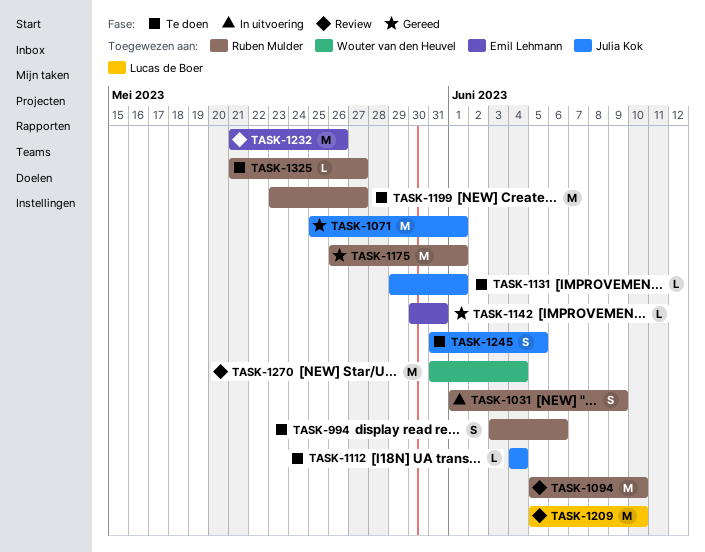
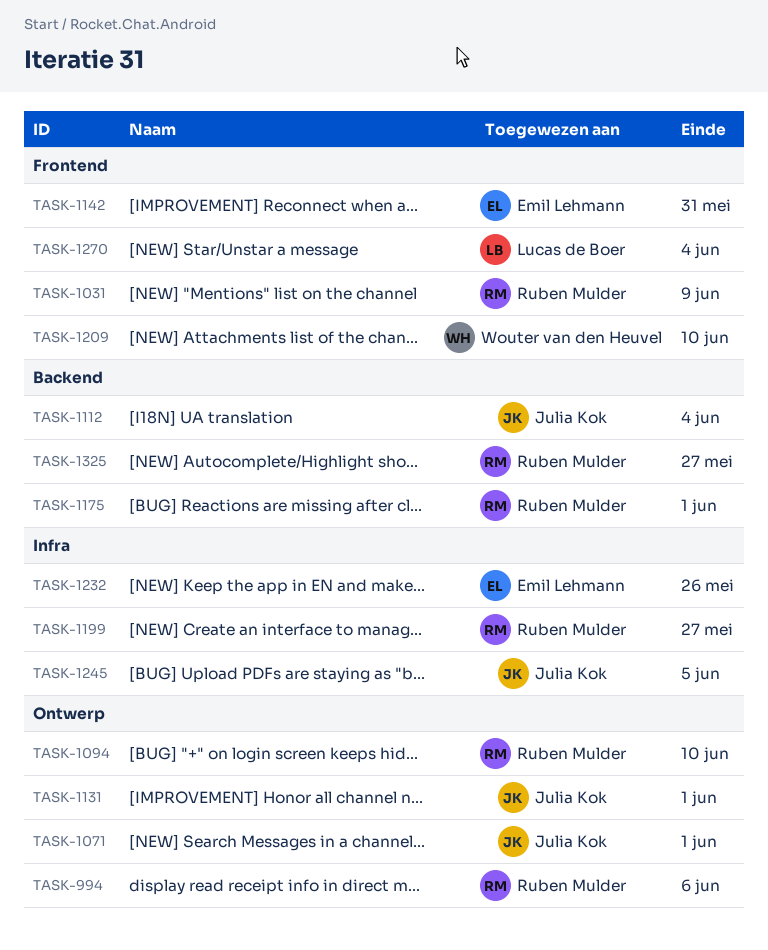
TASK-1209, owner: Lucas de Boer -> Wouter van den Heuvel
TASK-1270, owner: Wouter van den Heuvel -> Lucas de Boer

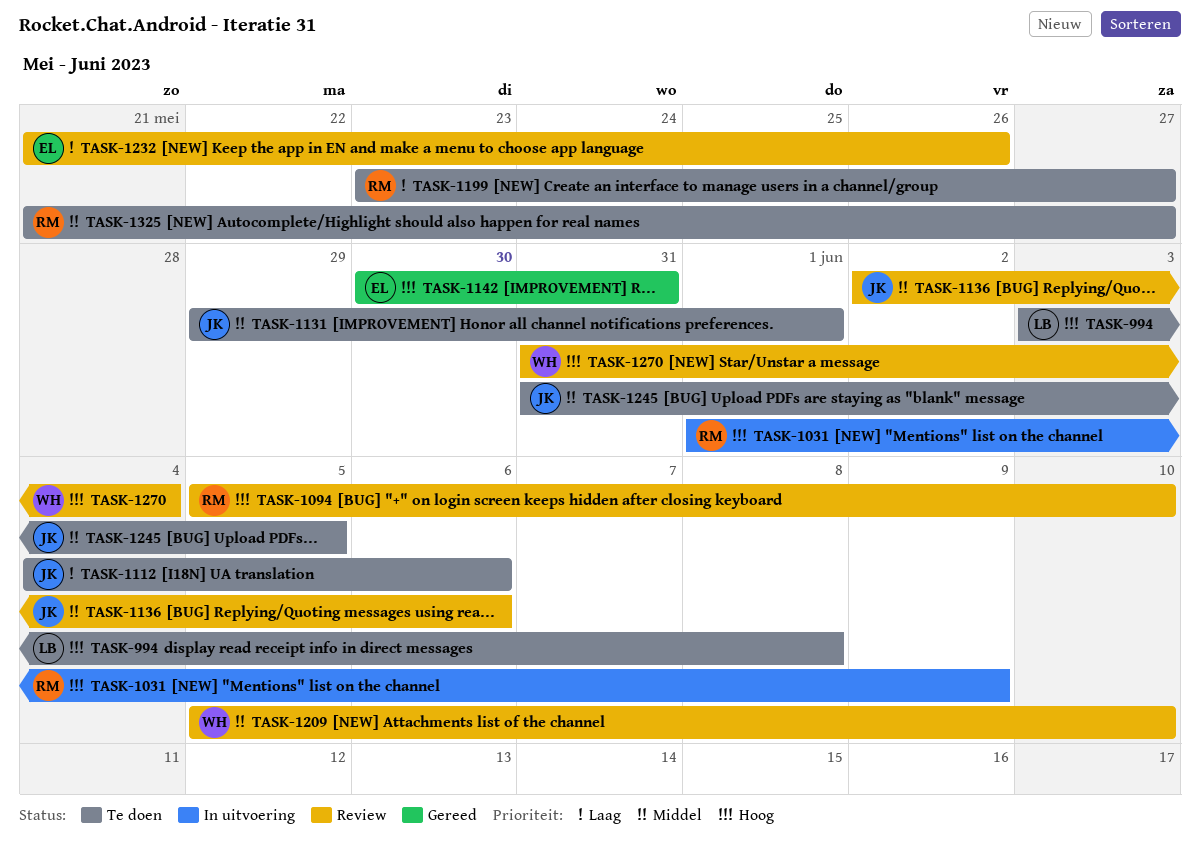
TASK-994, owner: Ruben Mulder -> Lucas de Boer
TASK-994, due: Jun 6 -> Jun 8
TASK-1071: present -> none
TASK-1112, due: Jun 4 -> Jun 6
TASK-1136: none -> present
TASK-1175: present -> none
TASK-1270, owner: Lucas de Boer -> Wouter van den Heuvel

